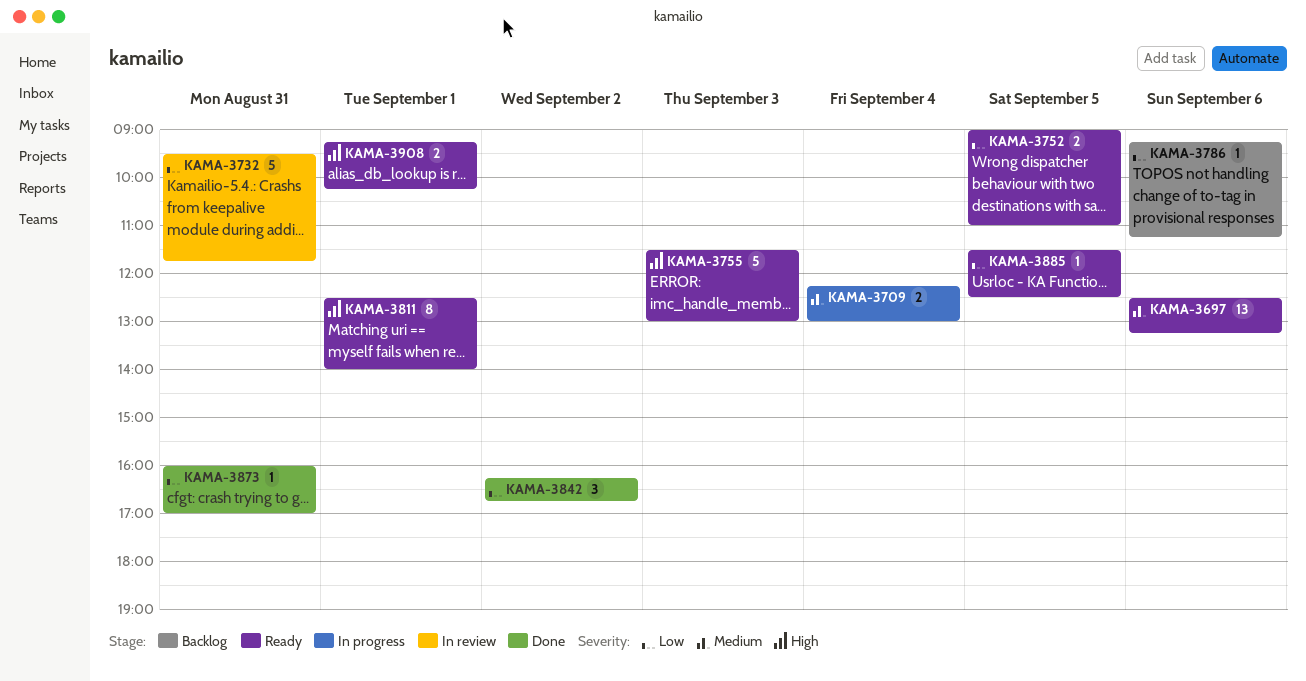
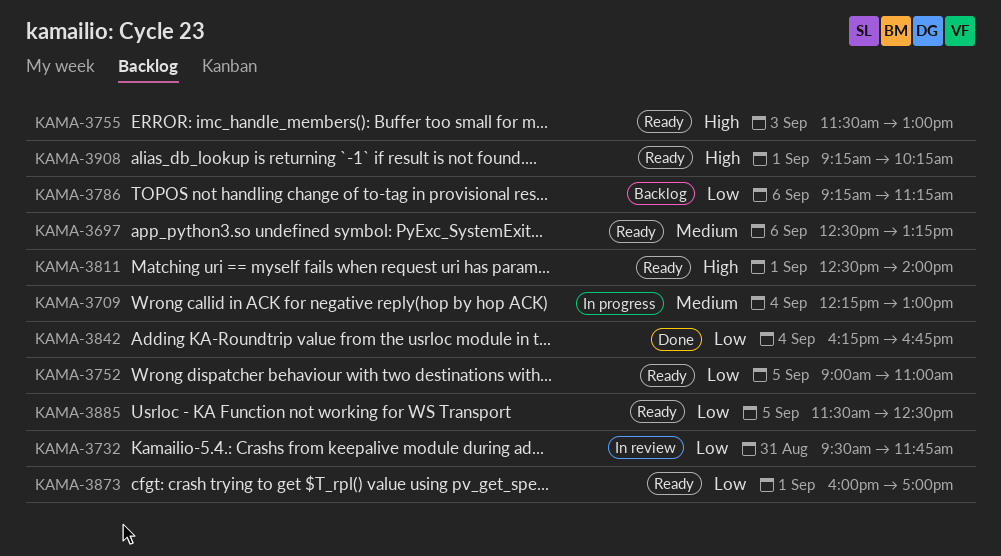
KAMA-3842, day: Sep 2 -> Sep 4
KAMA-3873, status: Done -> Ready
KAMA-3873, day: Aug 31 -> Sep 1

